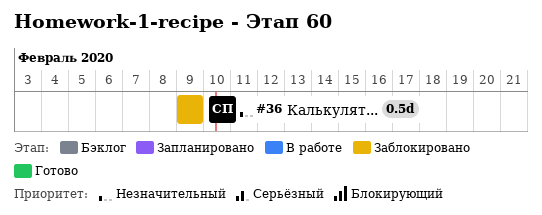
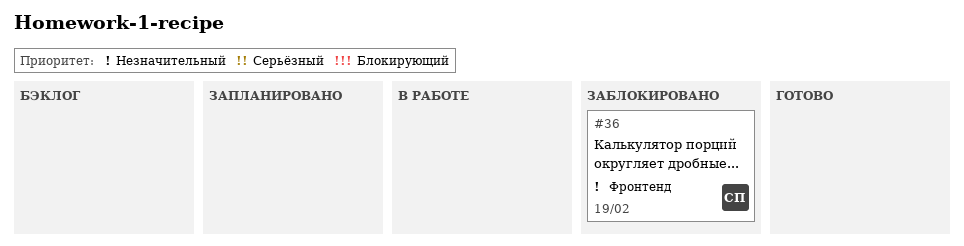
#36, due: Feb 9 -> Feb 19

